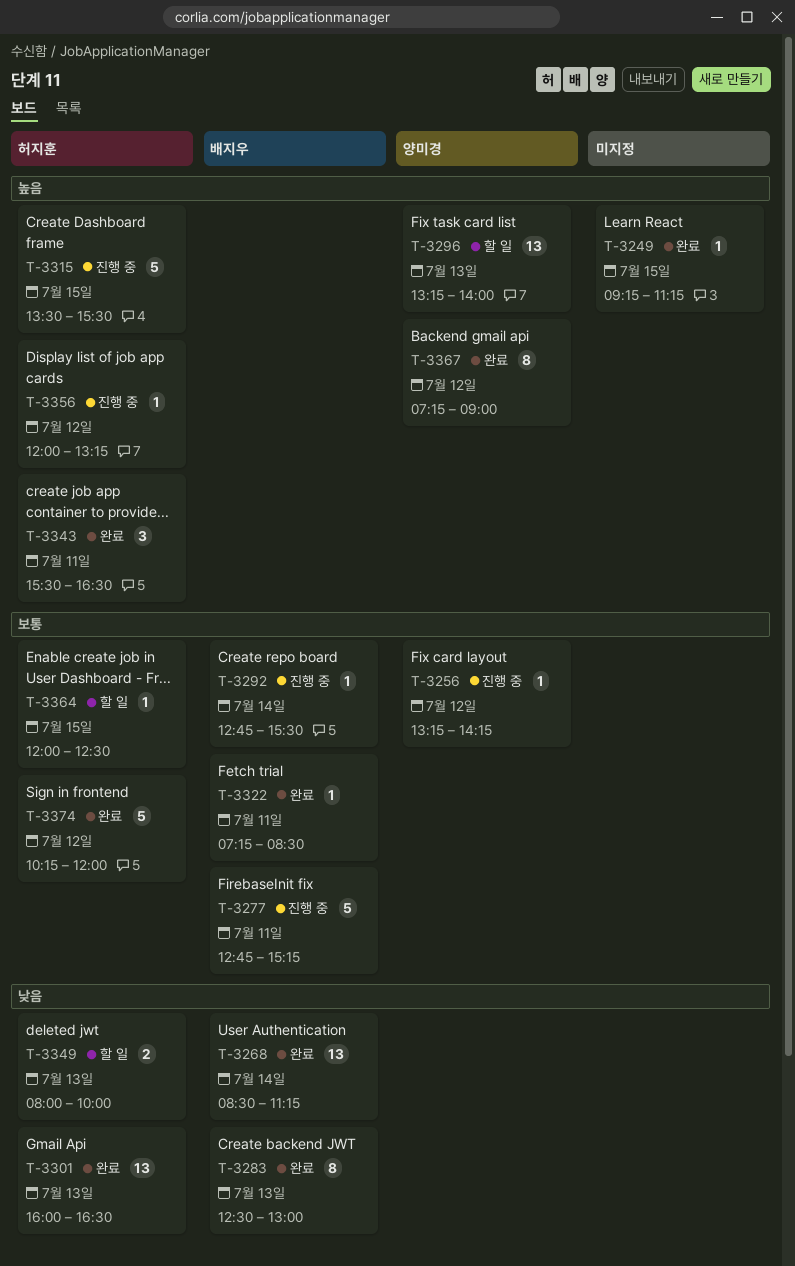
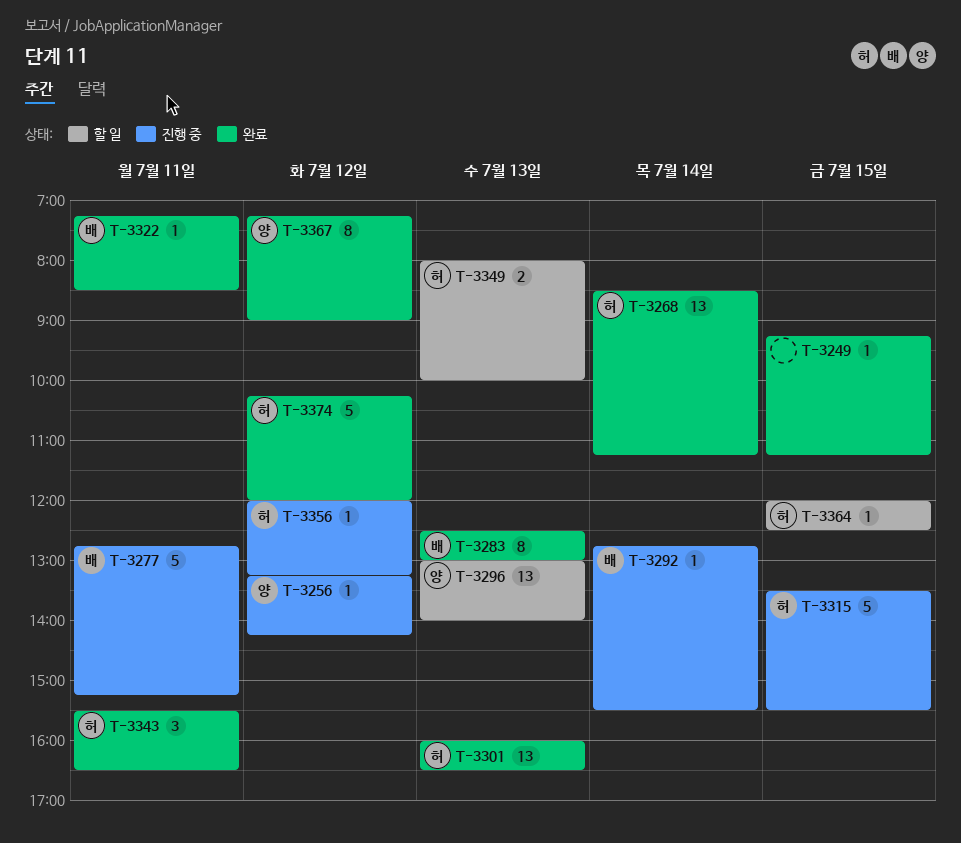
T-3268, owner: 배지우 -> 허지훈
T-3296, begins: 13:15 -> 13:00

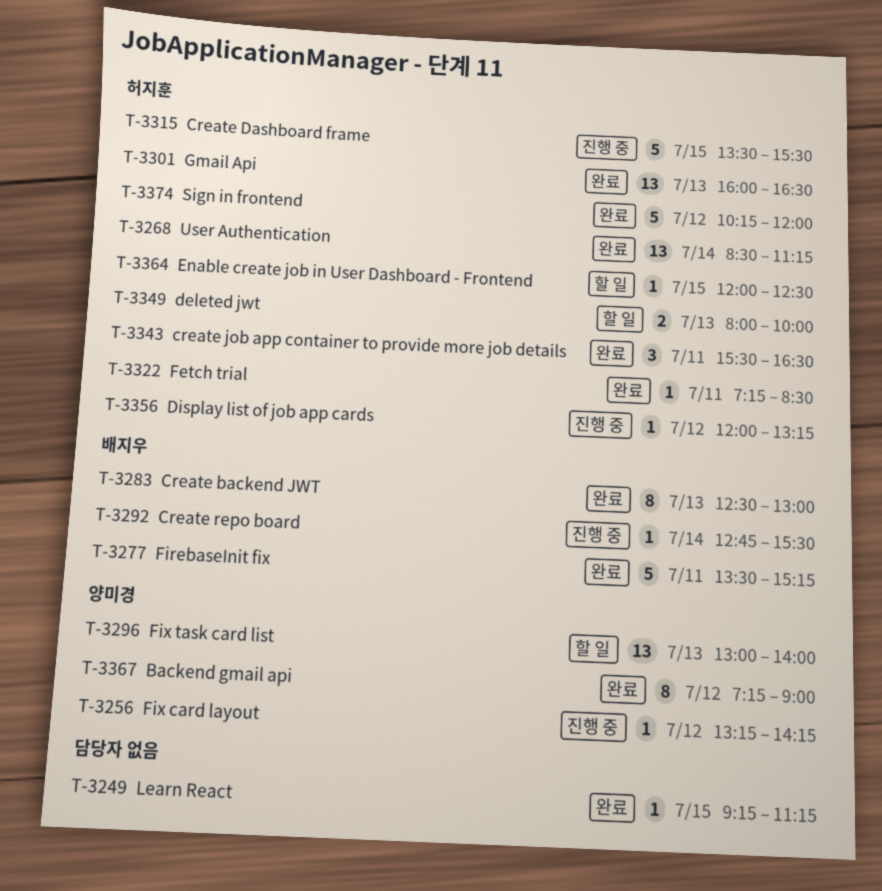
T-3277, status: 진행 중 -> 완료
T-3277, begins: 12:45 -> 13:30
T-3322, owner: 배지우 -> 허지훈

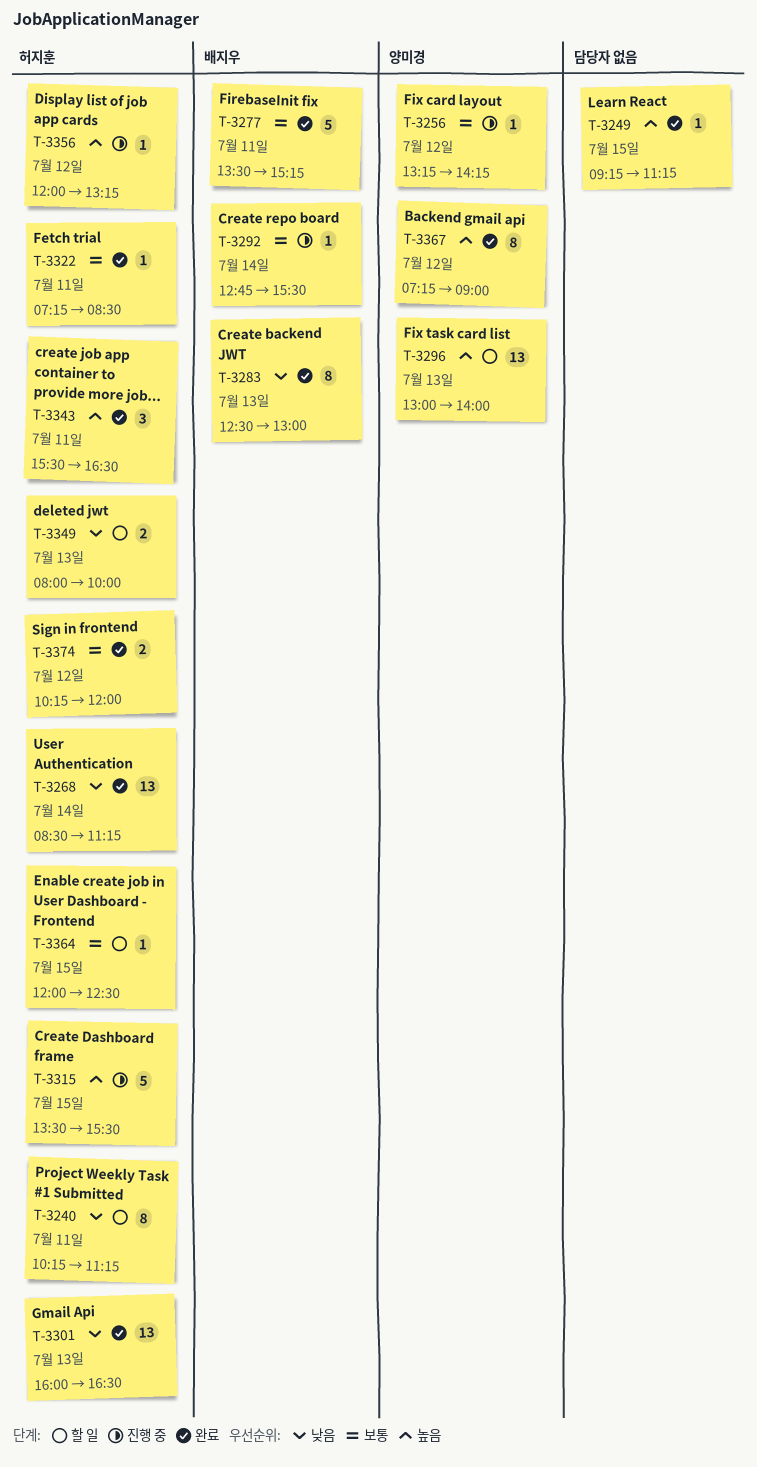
T-3240: none -> present
T-3374, estimate: 5 -> 2

